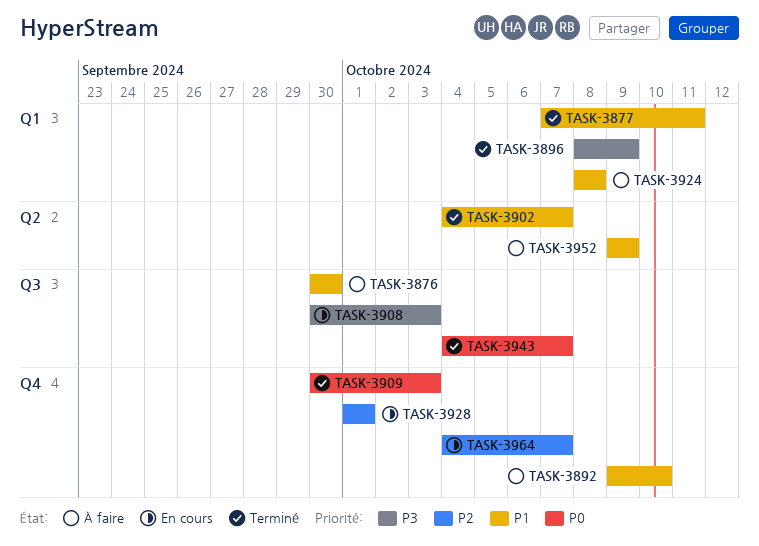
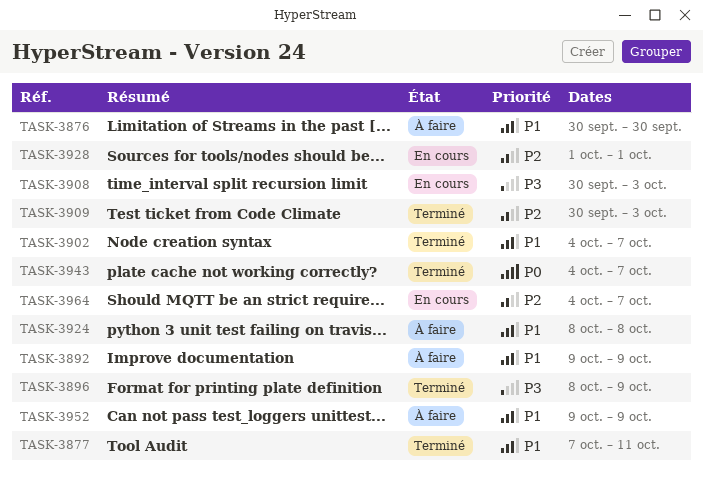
TASK-3892, due: Oct 10 -> Oct 9
TASK-3909, priority: P0 -> P2

